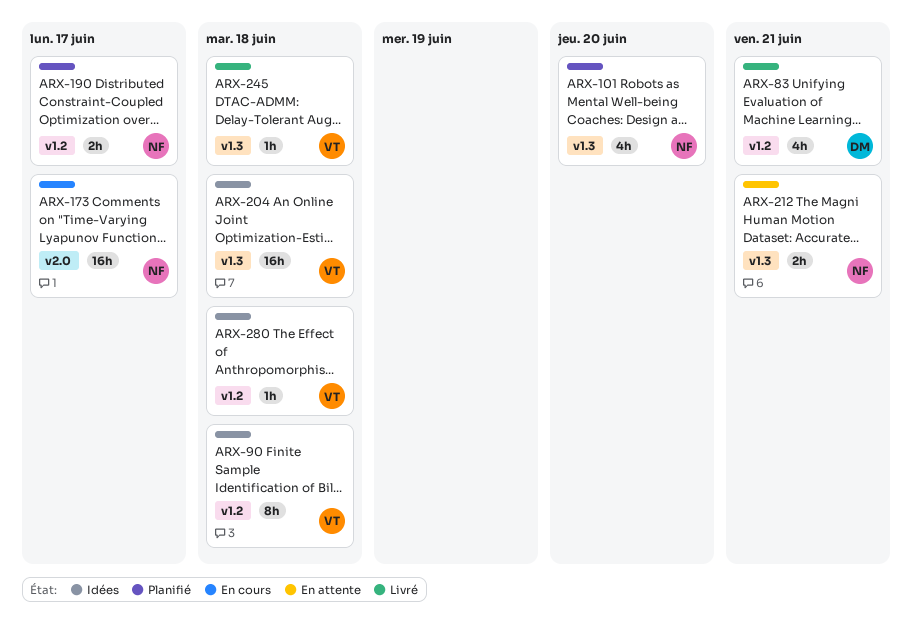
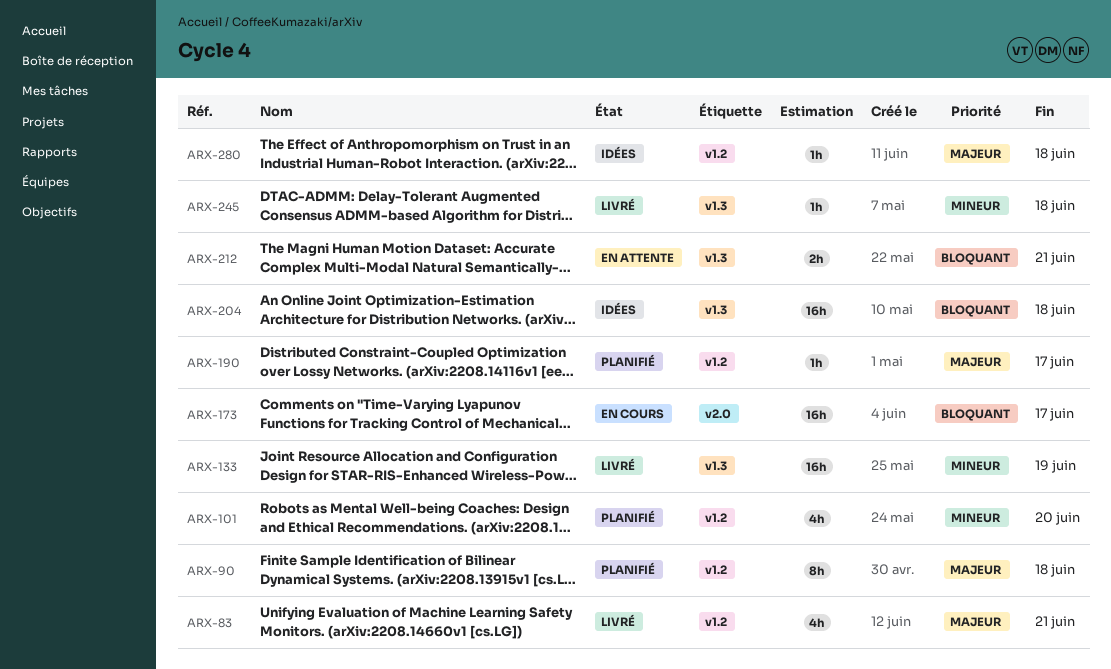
ARX-90, status: Idées -> Planifié
ARX-101, label: v1.3 -> v1.2
ARX-133: none -> present
ARX-190, estimate: 2h -> 1h

